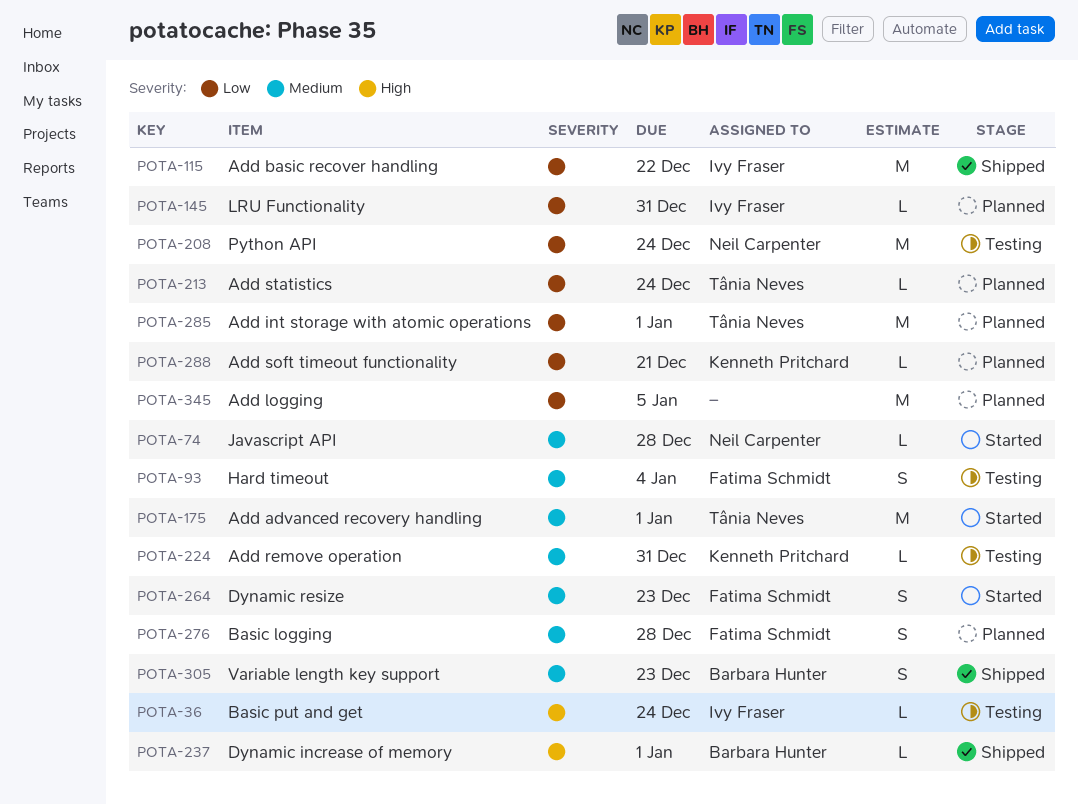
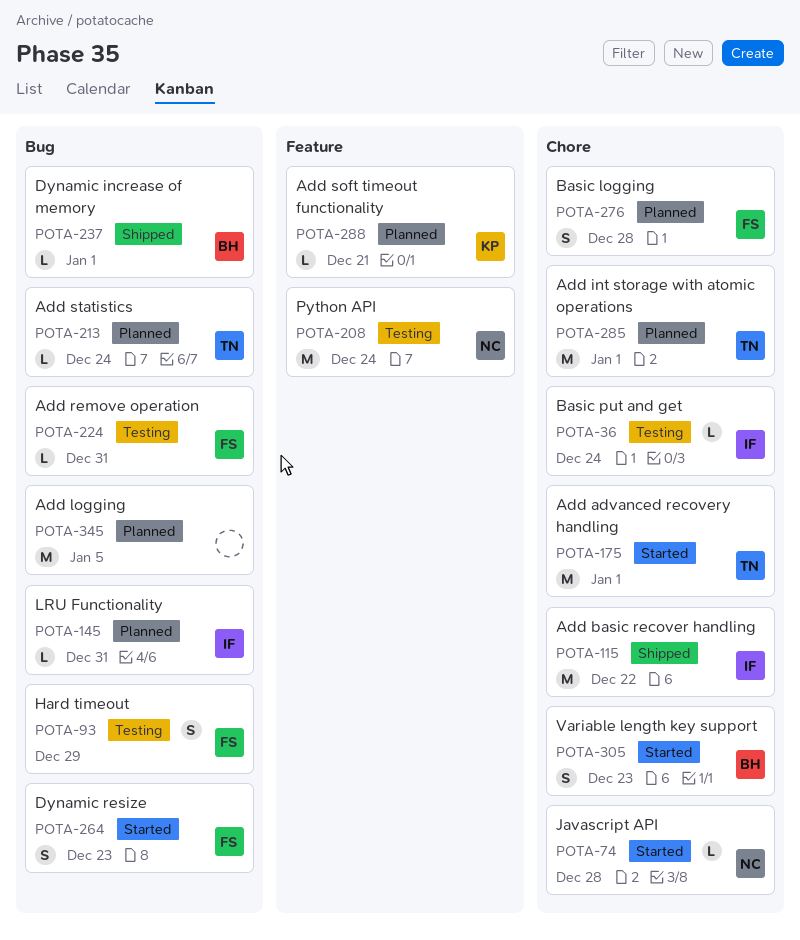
POTA-93, due: Jan 4 -> Dec 29
POTA-224, owner: Kenneth Pritchard -> Fatima Schmidt
POTA-305, status: Shipped -> Started

